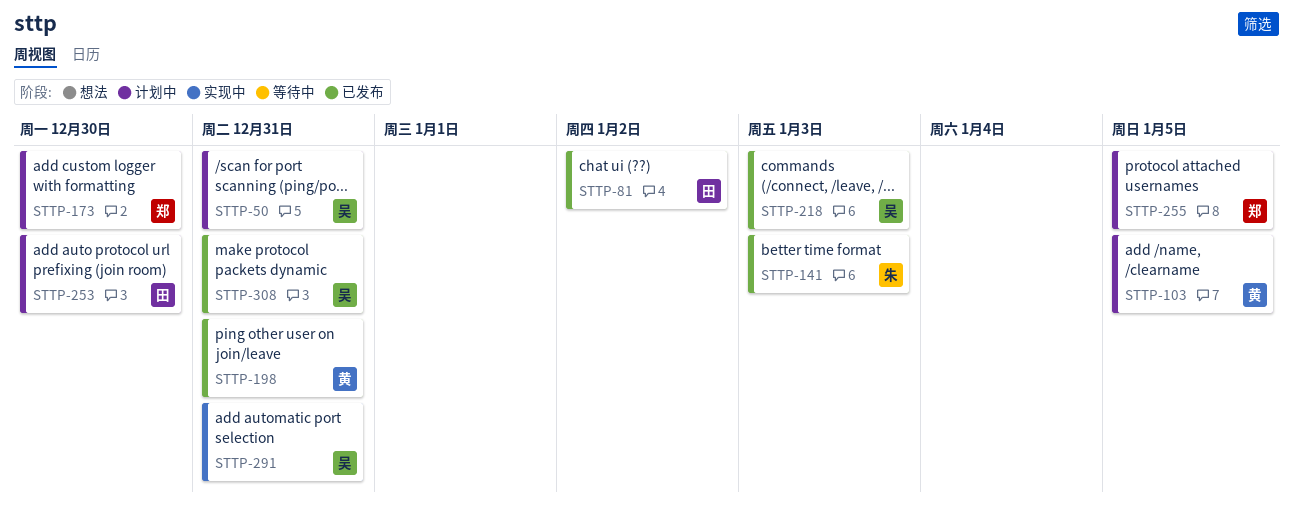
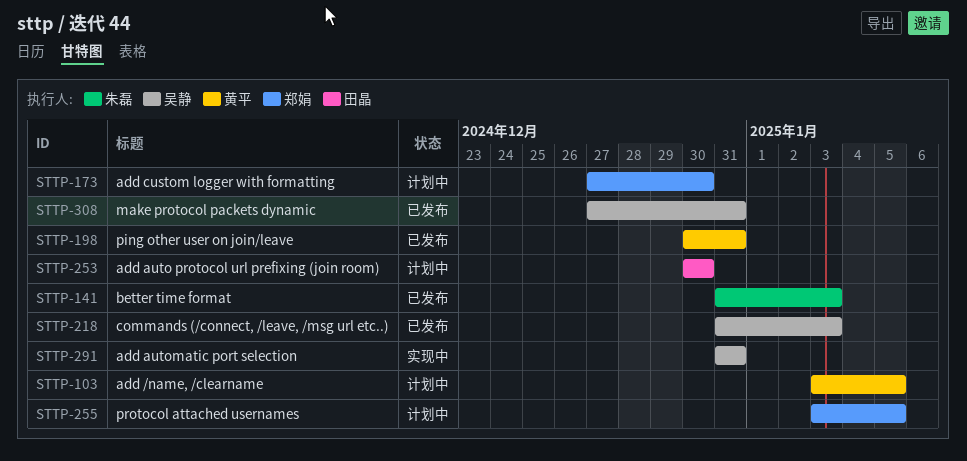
STTP-50: present -> none
STTP-81: present -> none

